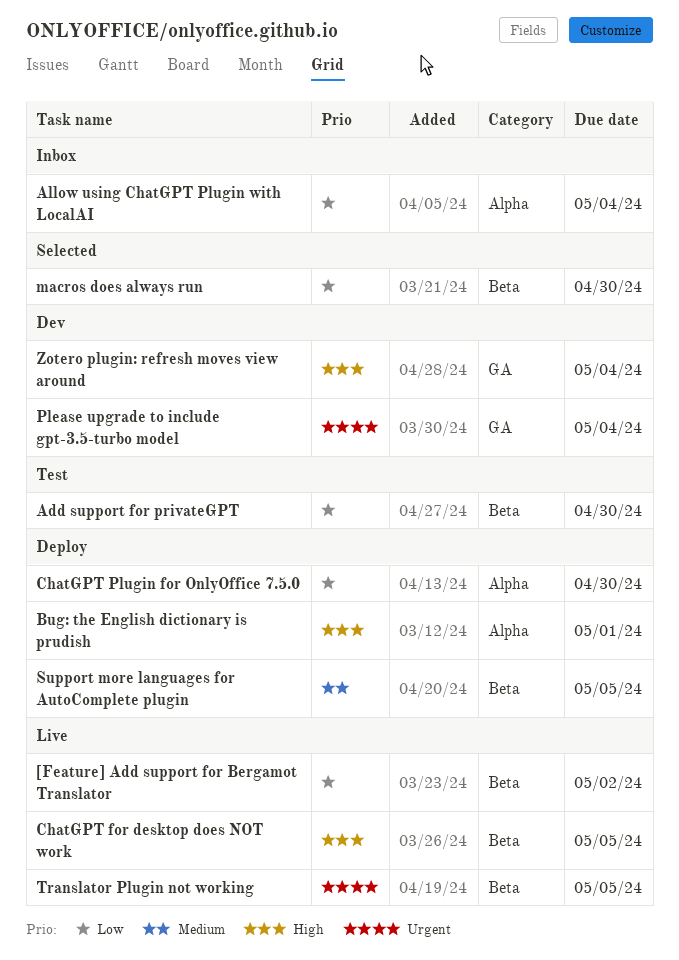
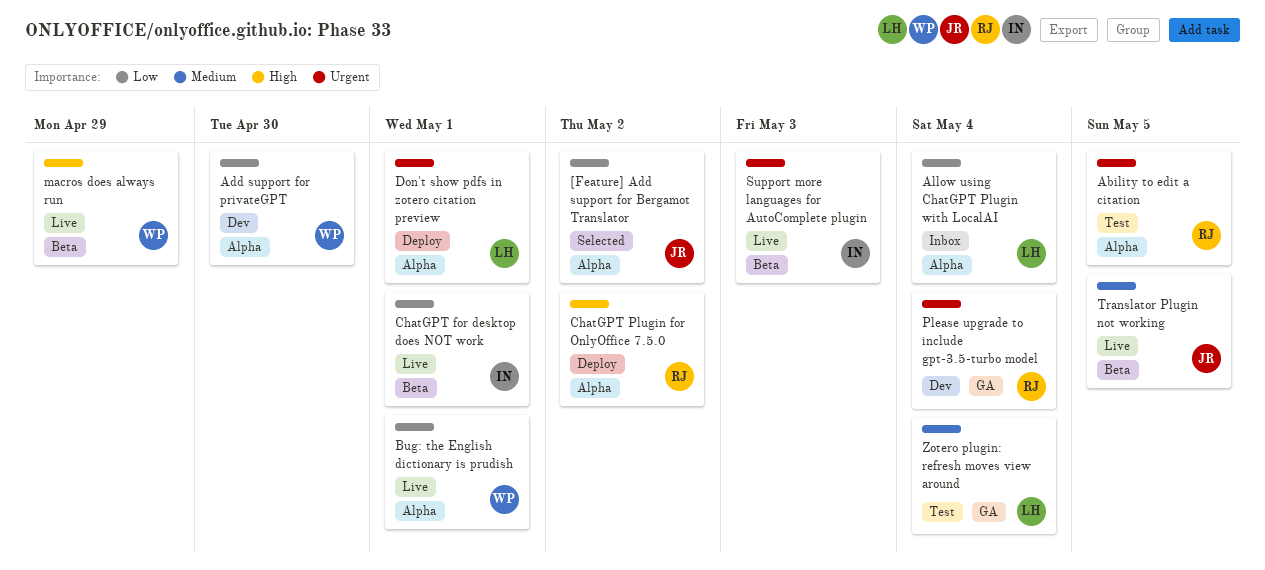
[Feature] Add support for Bergamot Translator, status: Live -> Selected
[Feature] Add support for Bergamot Translator, label: Beta -> Alpha
Ability to edit a citation: none -> present
Add support for privateGPT, status: Test -> Dev
Add support for privateGPT, label: Beta -> Alpha
Bug: the English dictionary is prudish, status: Deploy -> Live
Bug: the English dictionary is prudish, priority: High -> Low
ChatGPT for desktop does NOT work, priority: High -> Low
ChatGPT for desktop does NOT work, due: May 5 -> May 1
ChatGPT Plugin for OnlyOffice 7.5.0, priority: Low -> High
ChatGPT Plugin for OnlyOffice 7.5.0, due: Apr 30 -> May 2
Don't show pdfs in zotero citation preview: none -> present
macros does always run, status: Selected -> Live
macros does always run, priority: Low -> High
macros does always run, due: Apr 30 -> Apr 29
Support more languages for AutoComplete plugin, status: Deploy -> Live
Support more languages for AutoComplete plugin, priority: Medium -> Urgent
Support more languages for AutoComplete plugin, due: May 5 -> May 3
Translator Plugin not working, priority: Urgent -> Medium
Zotero plugin: refresh moves view around, status: Dev -> Test
Zotero plugin: refresh moves view around, priority: High -> Medium

